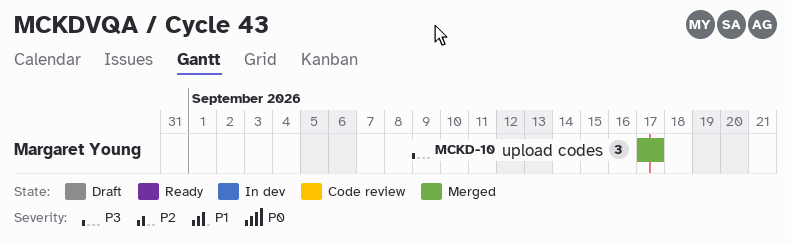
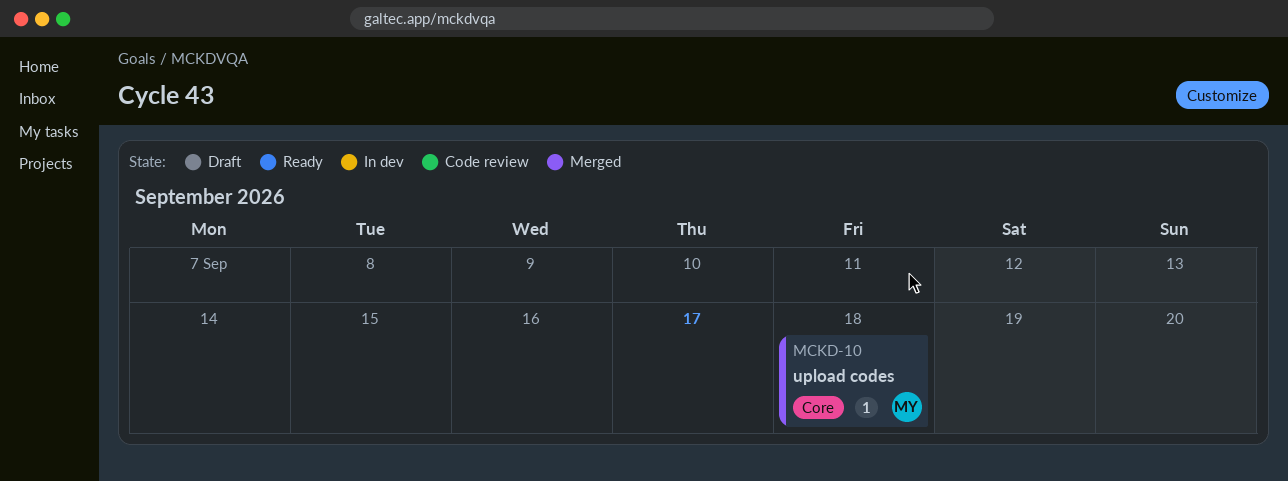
MCKD-10, estimate: 3 -> 1
MCKD-10, due: Sep 17 -> Sep 18

